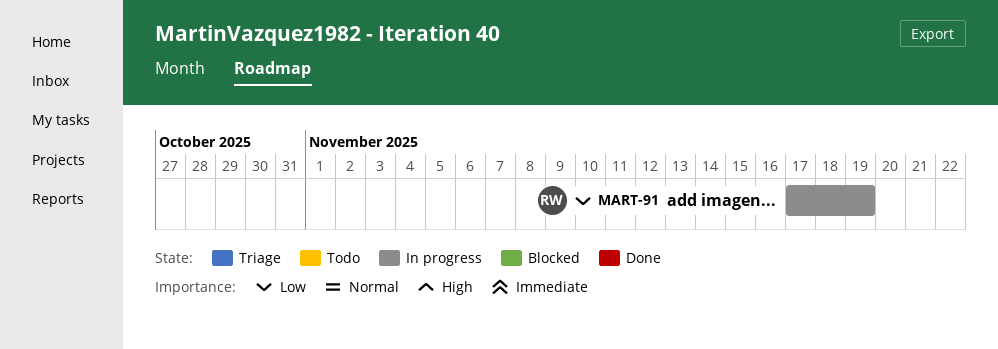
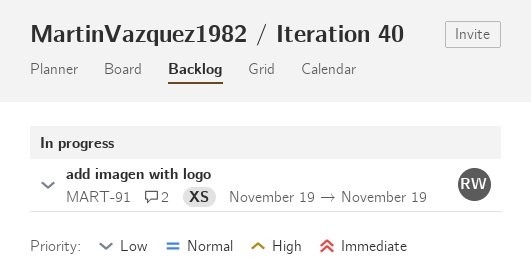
MART-91, start: Nov 17 -> Nov 19

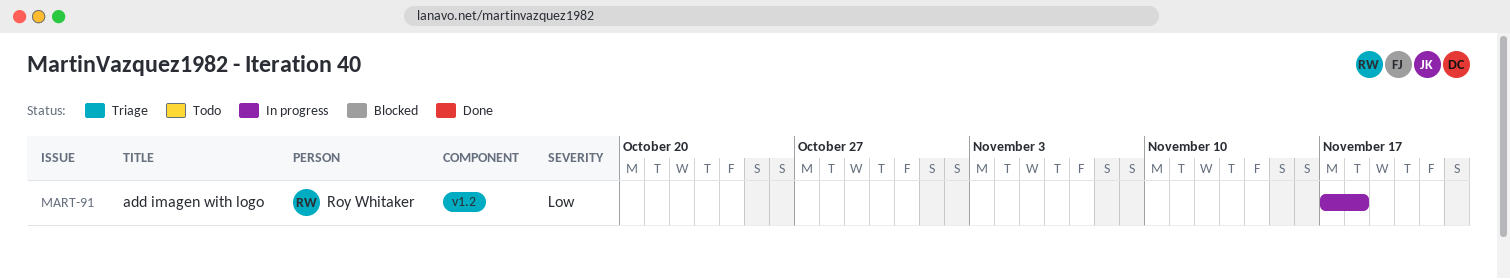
MART-91, start: Nov 19 -> Nov 17
MART-91, due: Nov 19 -> Nov 18

